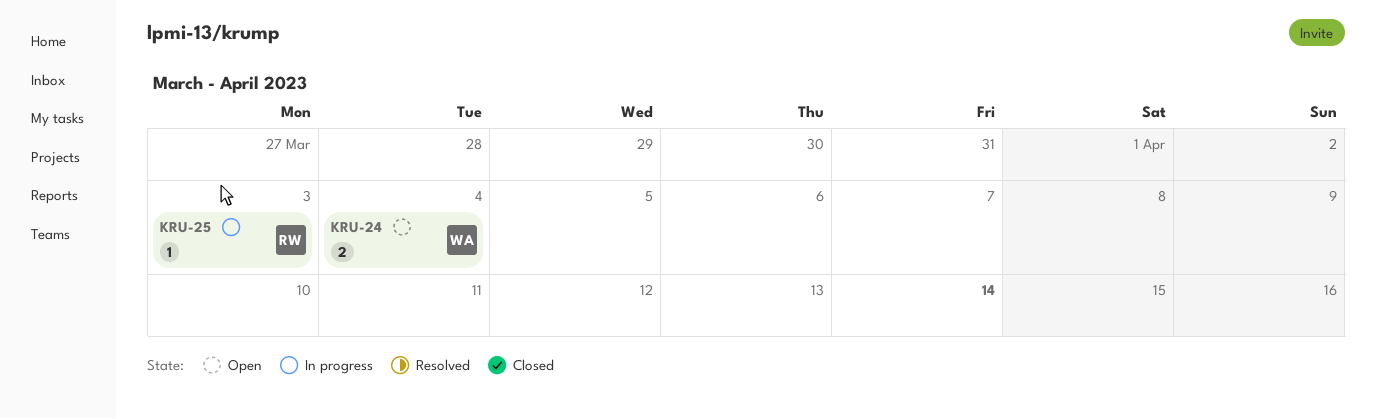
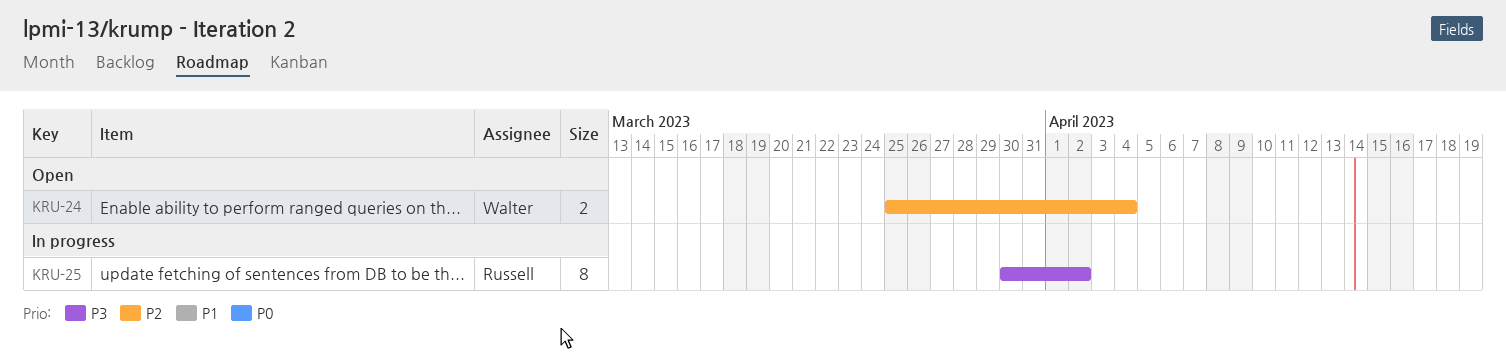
KRU-25, estimate: 1 -> 8
KRU-25, due: Apr 3 -> Apr 2

